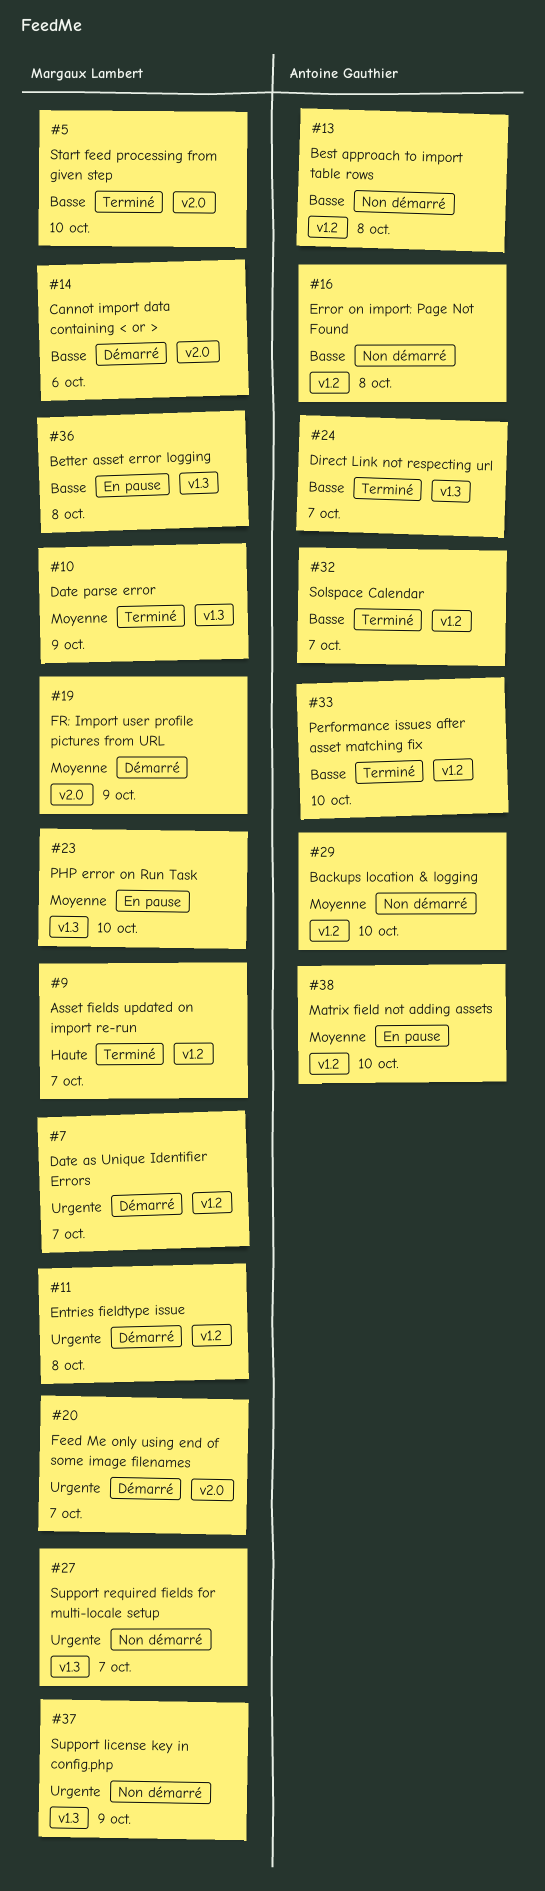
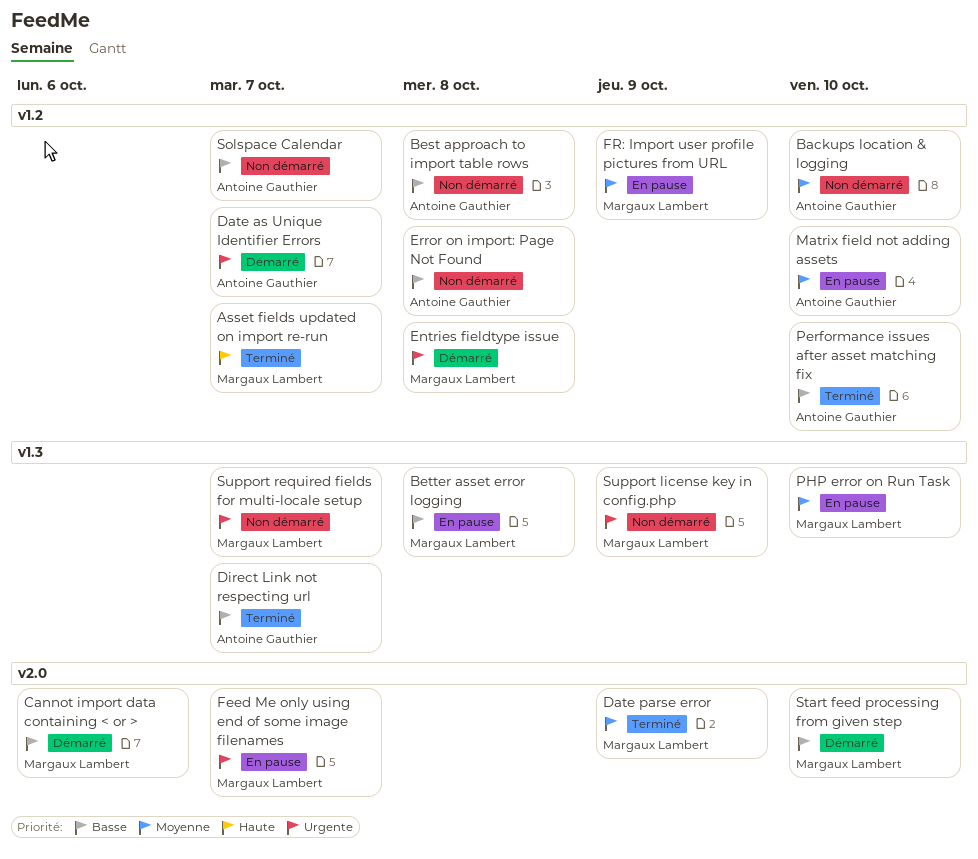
Date as Unique Identifier Errors, owner: Margaux Lambert -> Antoine Gauthier
Date parse error, label: v1.3 -> v2.0
Feed Me only using end of some image filenames, status: Démarré -> En pause
FR: Import user profile pictures from URL, status: Démarré -> En pause
FR: Import user profile pictures from URL, label: v2.0 -> v1.2
Solspace Calendar, status: Terminé -> Non démarré
Start feed processing from given step, status: Terminé -> Démarré

